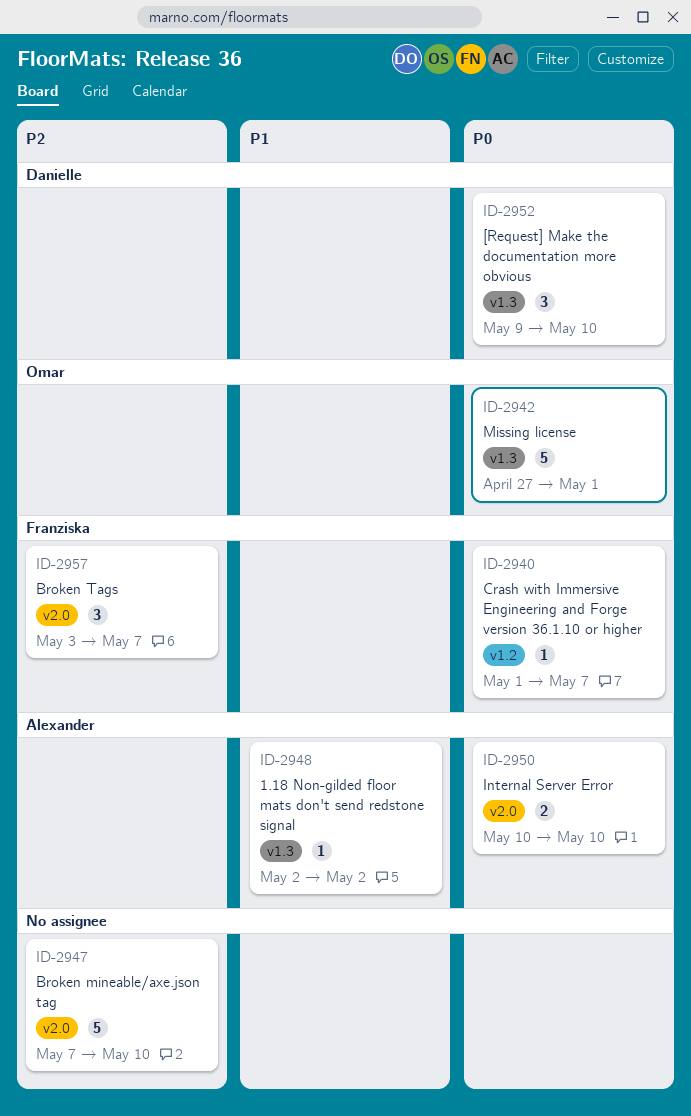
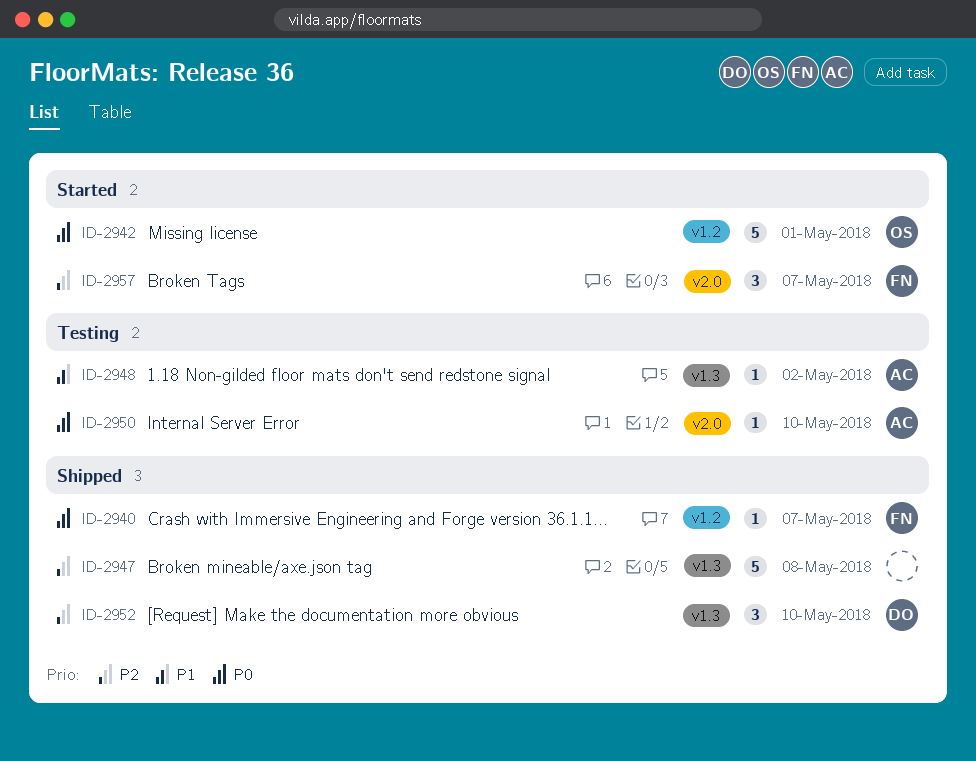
ID-2942, label: v1.3 -> v1.2
ID-2947, label: v2.0 -> v1.3
ID-2947, due: May 10 -> May 8
ID-2950, estimate: 2 -> 1
ID-2952, priority: P0 -> P2

